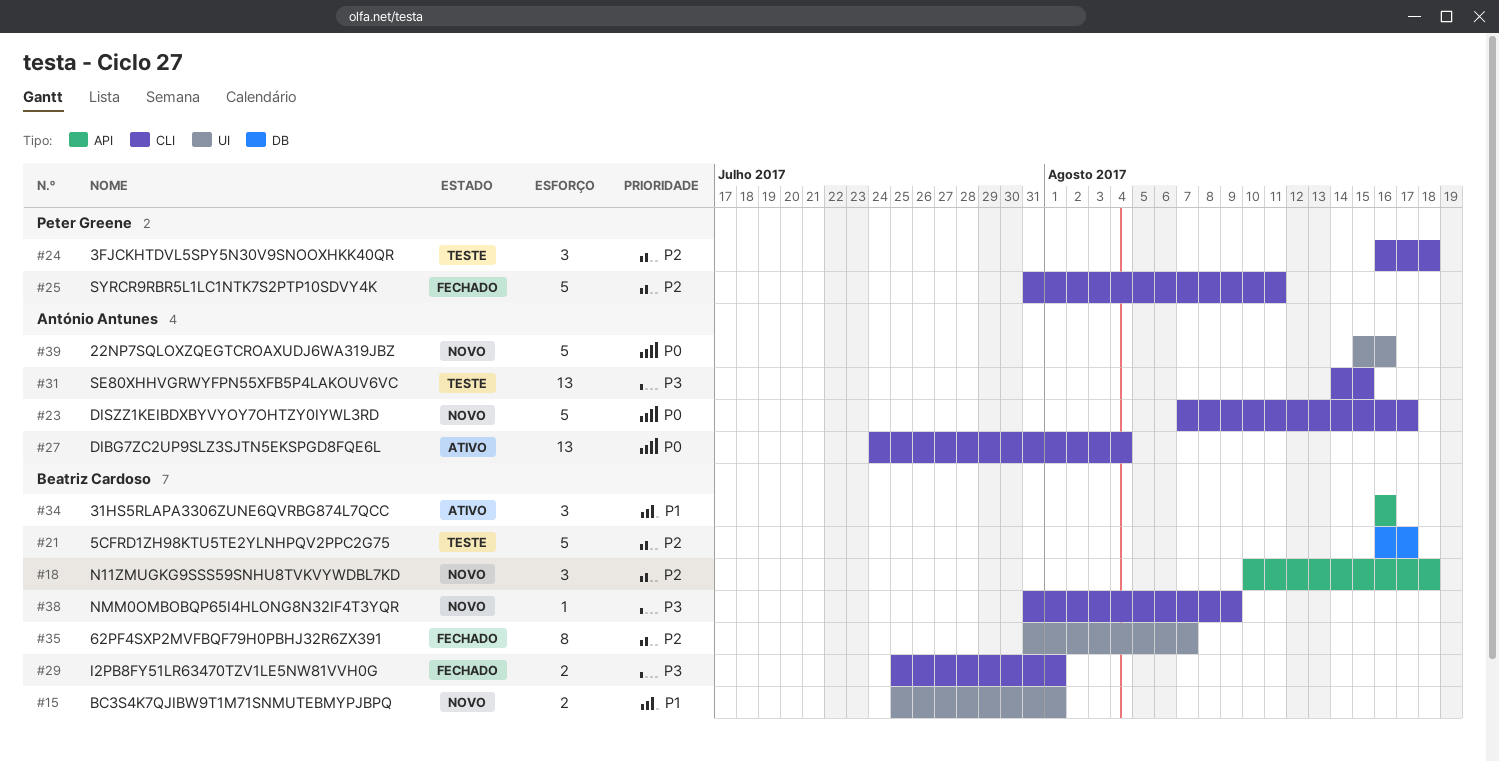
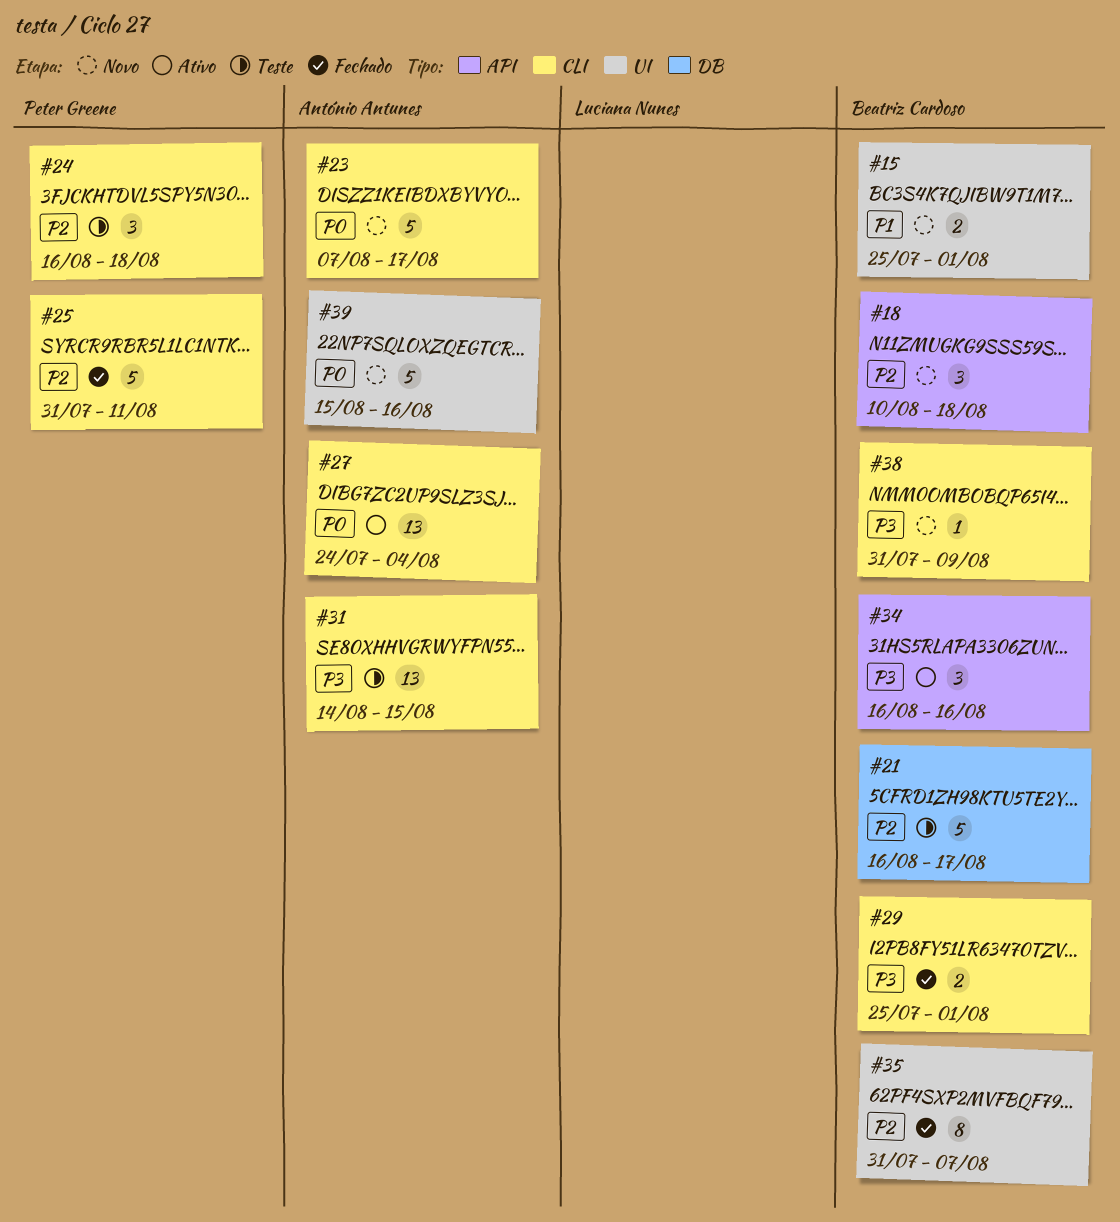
#34, priority: P1 -> P3

